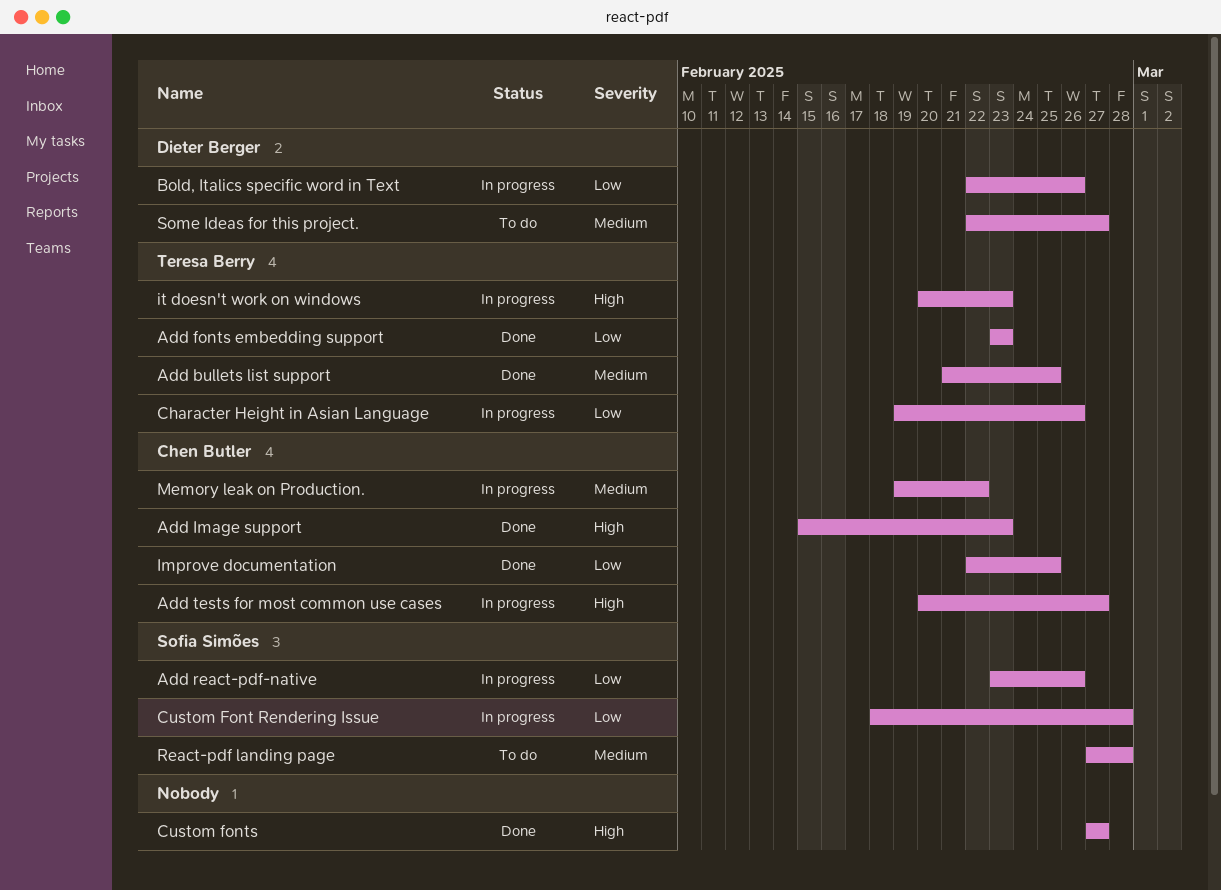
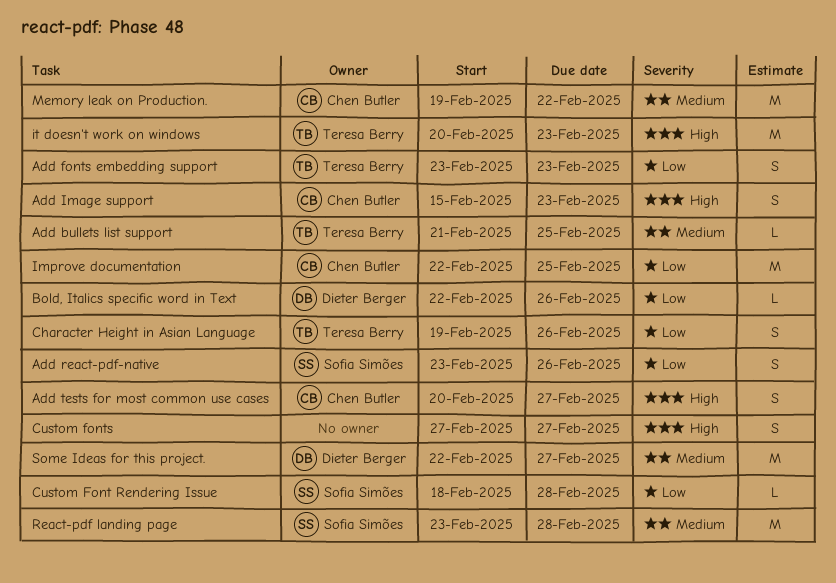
React-pdf landing page, start: Feb 27 -> Feb 23

